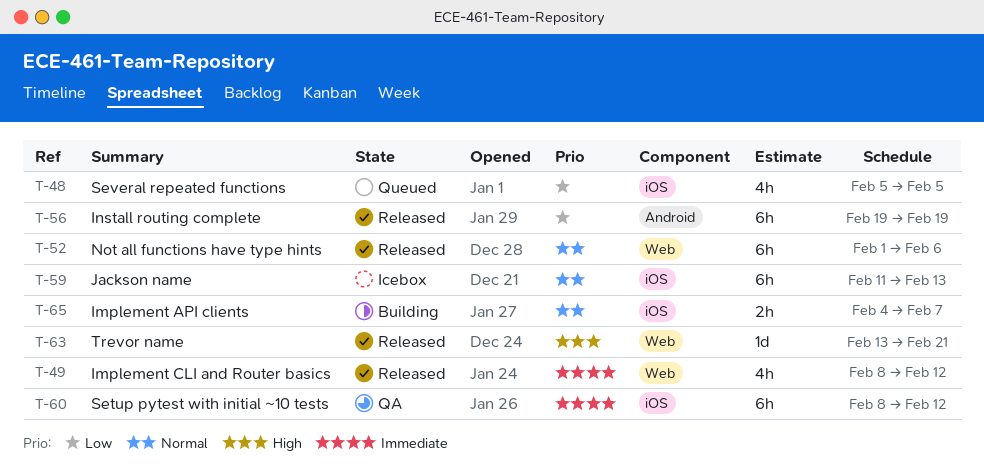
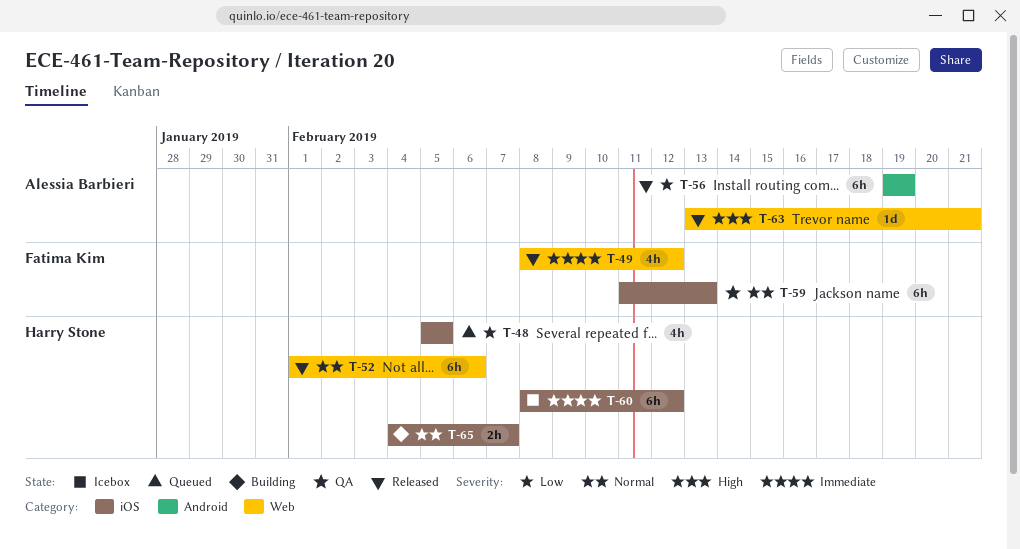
T-59, status: Icebox -> QA
T-60, status: QA -> Icebox

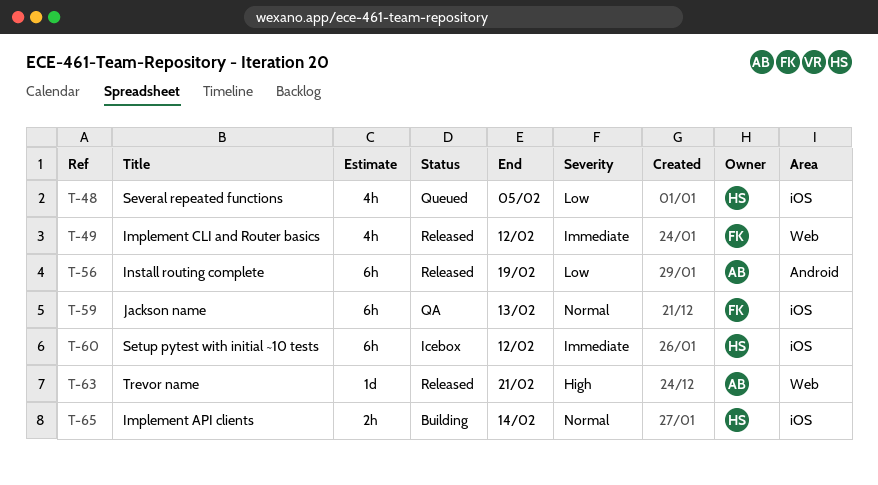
T-52: present -> none
T-65, due: Feb 7 -> Feb 14

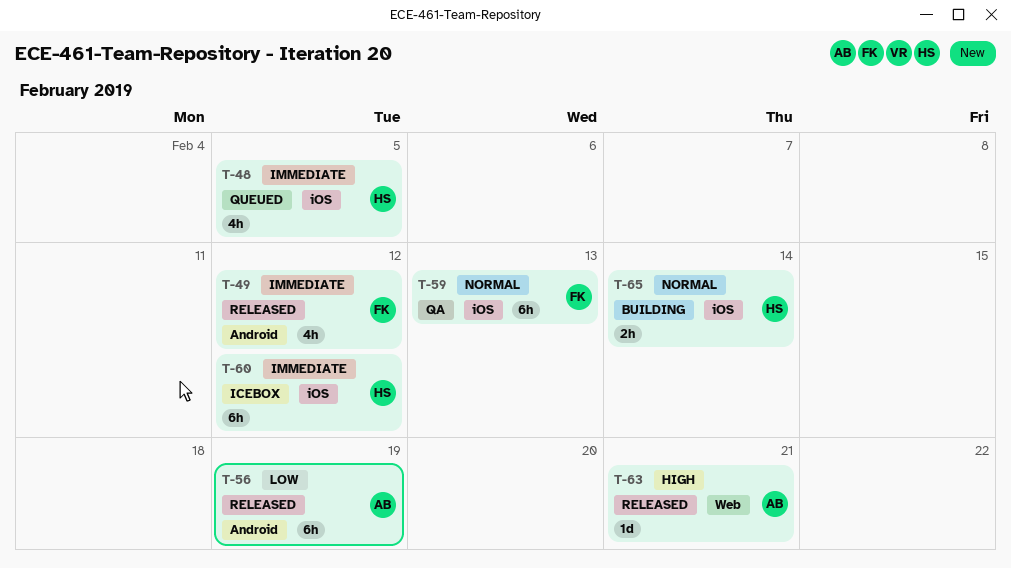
T-48, priority: Low -> Immediate
T-49, label: Web -> Android

